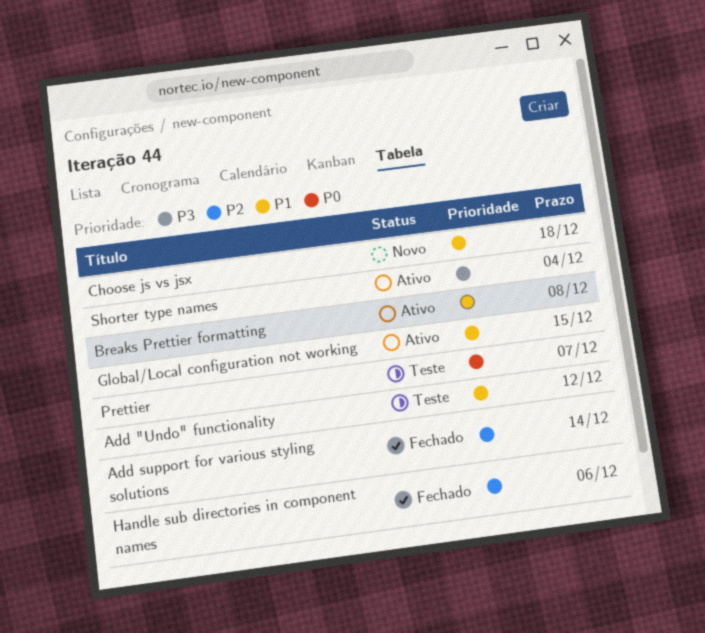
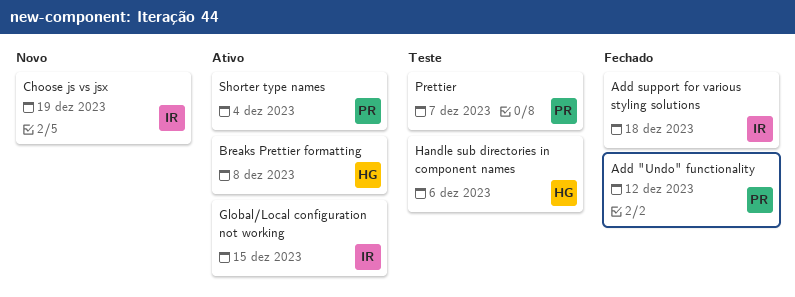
Add "Undo" functionality, status: Teste -> Fechado
Add support for various styling solutions, due: Dec 14 -> Dec 18
Choose js vs jsx, due: Dec 18 -> Dec 19
Handle sub directories in component names, status: Fechado -> Teste

